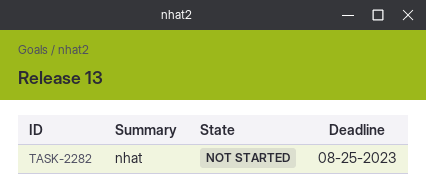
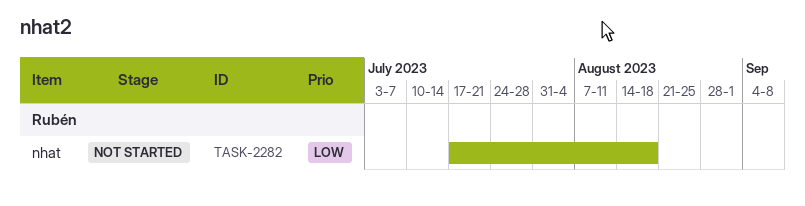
TASK-2282, due: Aug 25 -> Aug 18

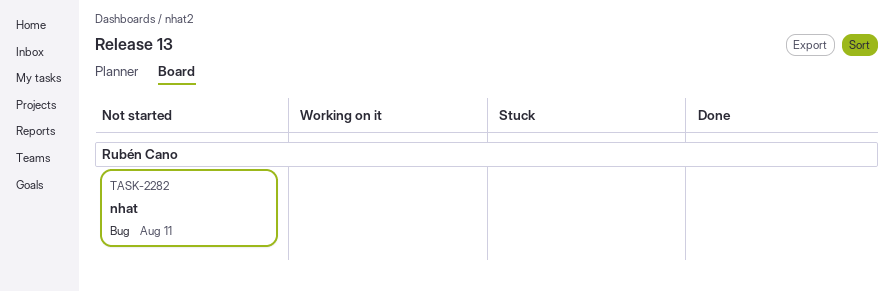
TASK-2282, due: Aug 18 -> Aug 11

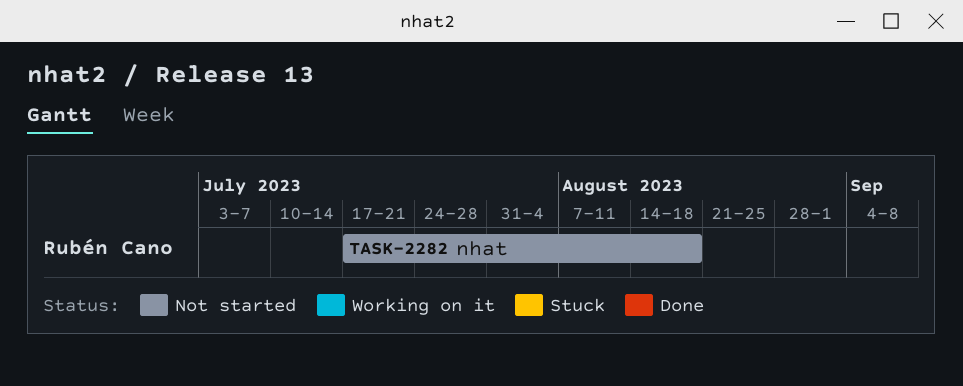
TASK-2282, due: Aug 11 -> Aug 18

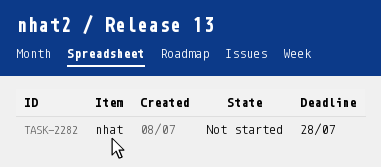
TASK-2282, due: Aug 18 -> Jul 28

